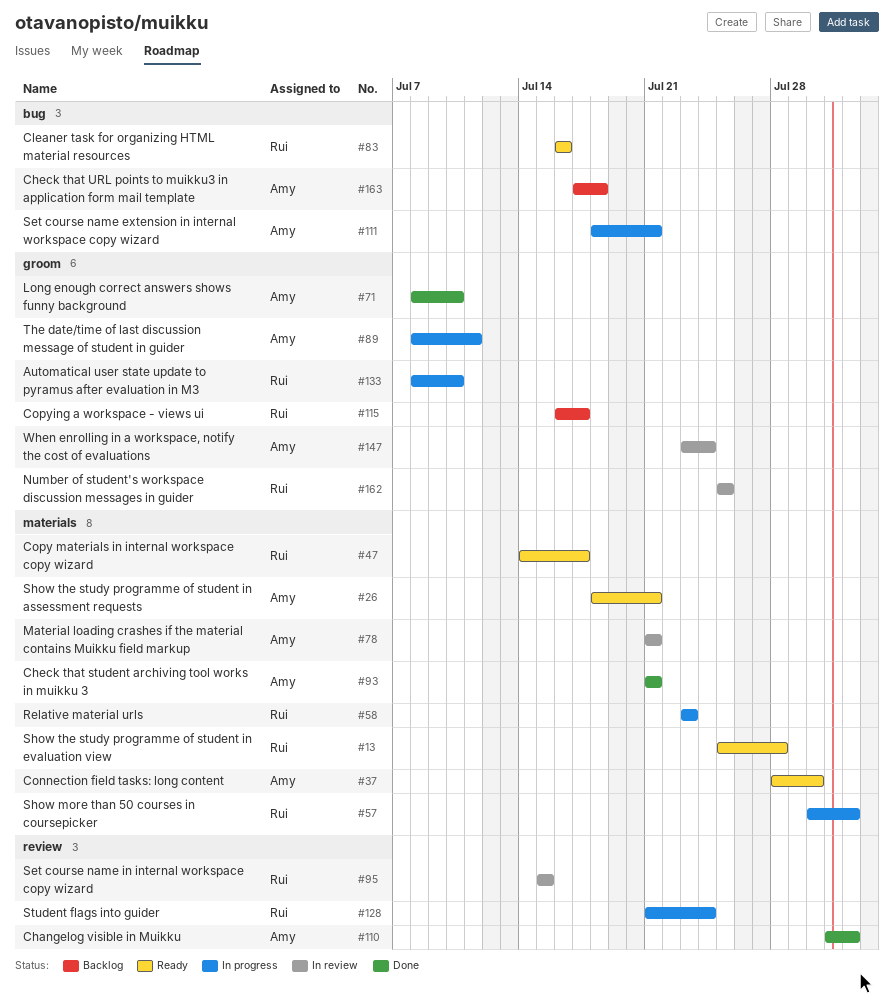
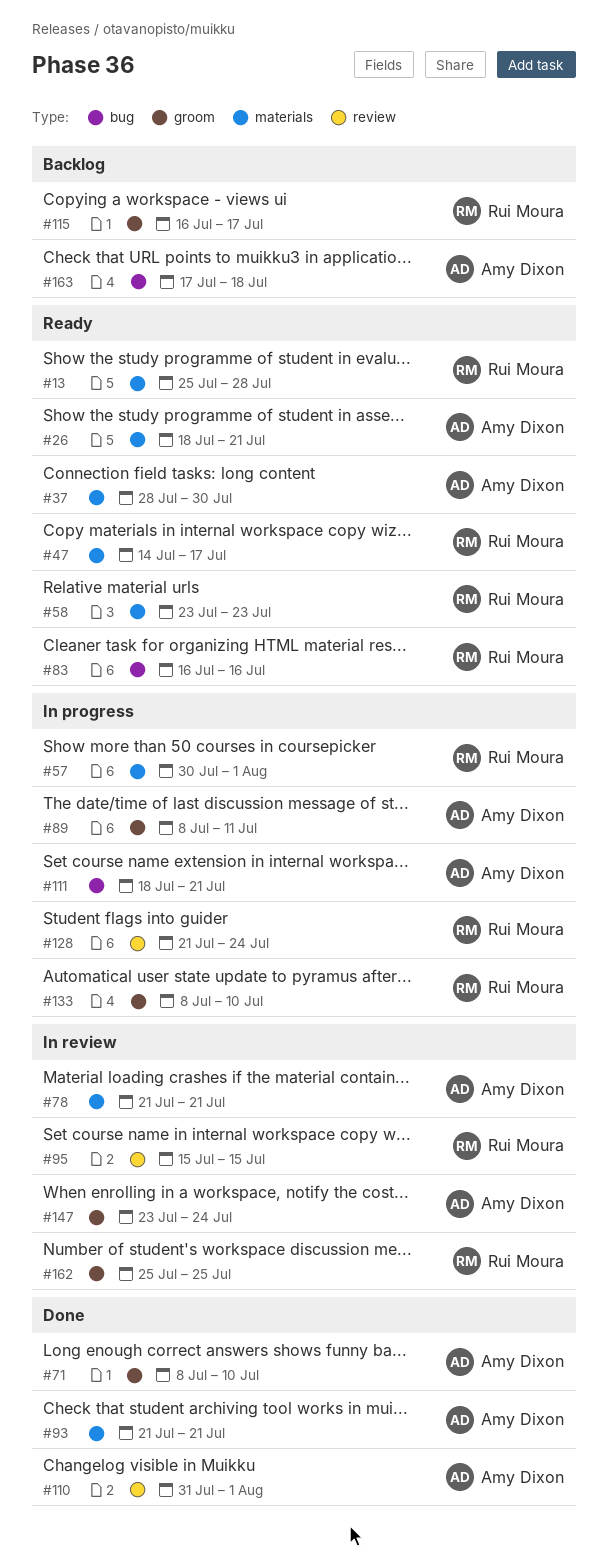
#58, status: In progress -> Ready

